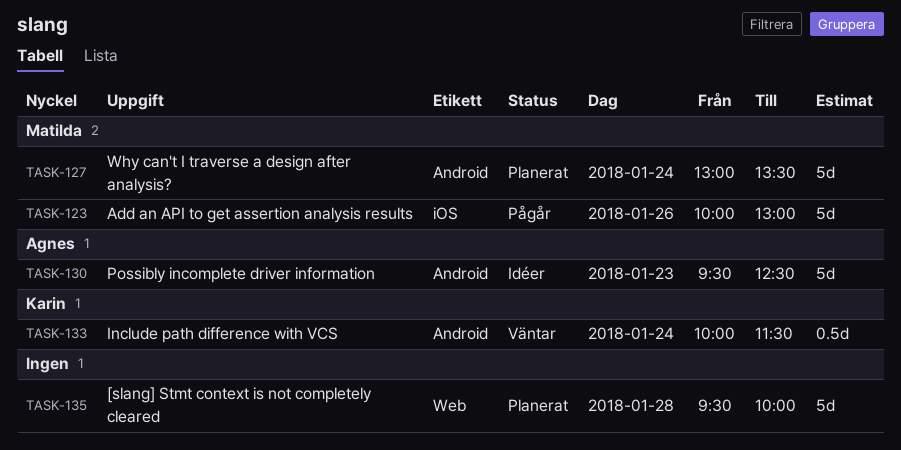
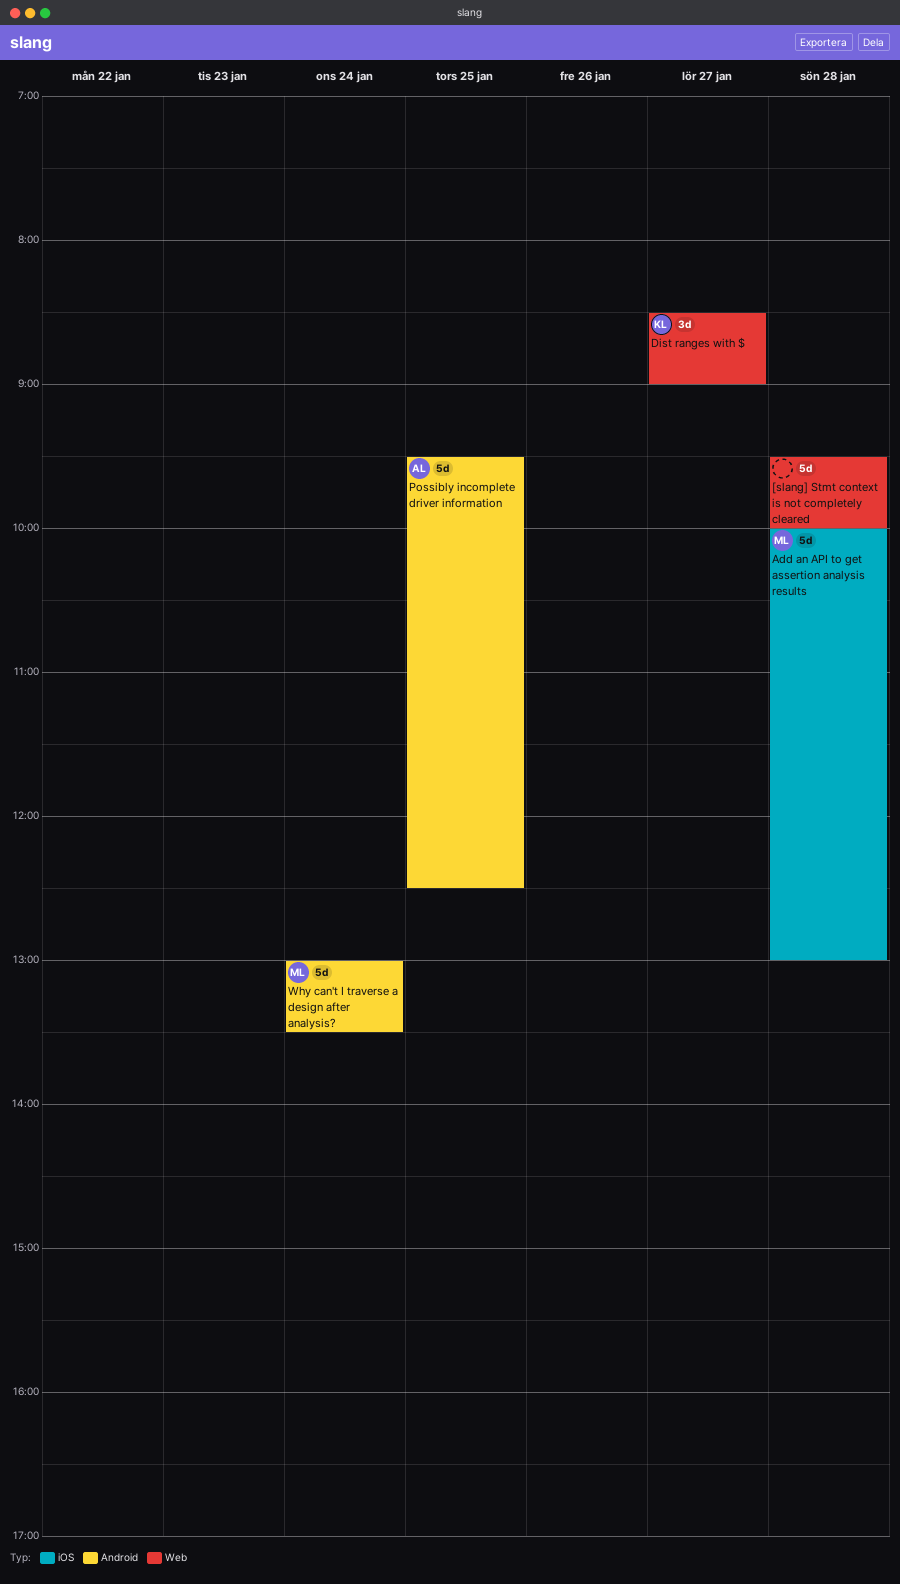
Add an API to get assertion analysis results, day: Jan 26 -> Jan 28
Dist ranges with $: none -> present
Include path difference with VCS: present -> none
Possibly incomplete driver information, day: Jan 23 -> Jan 25

